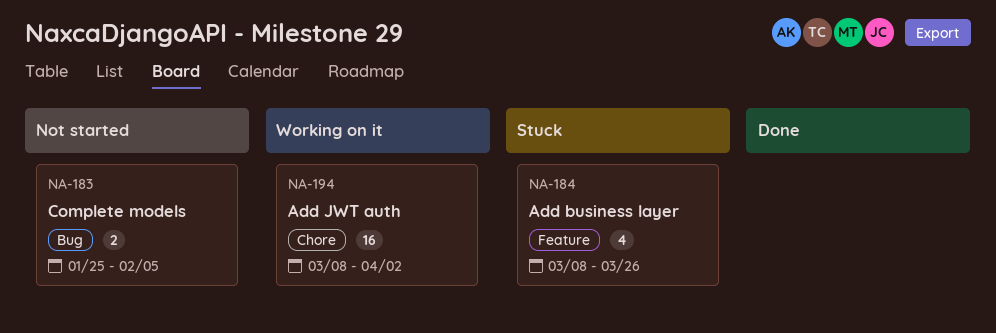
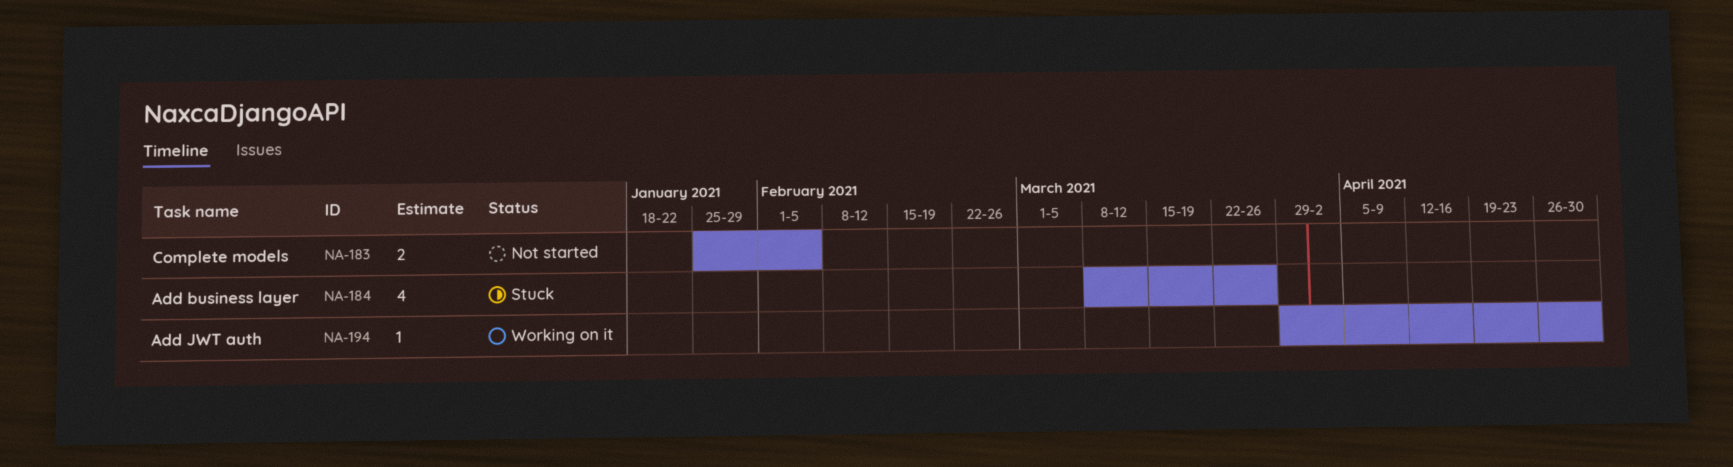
NA-194, estimate: 16 -> 1
NA-194, start: Mar 8 -> Mar 29
NA-194, due: Apr 2 -> Apr 30

